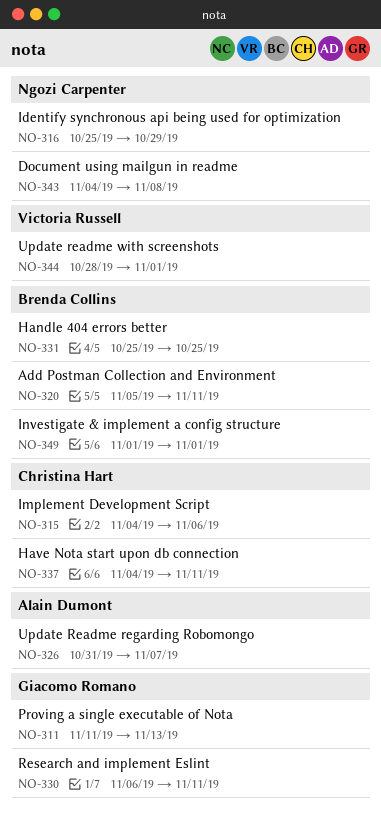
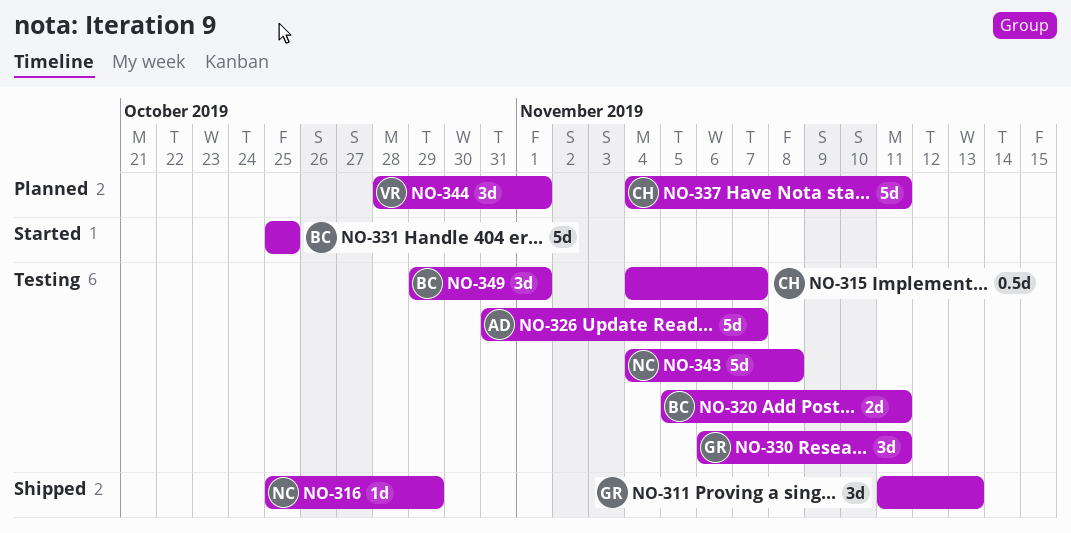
NO-315, due: Nov 6 -> Nov 7
NO-349, start: Nov 1 -> Oct 29

